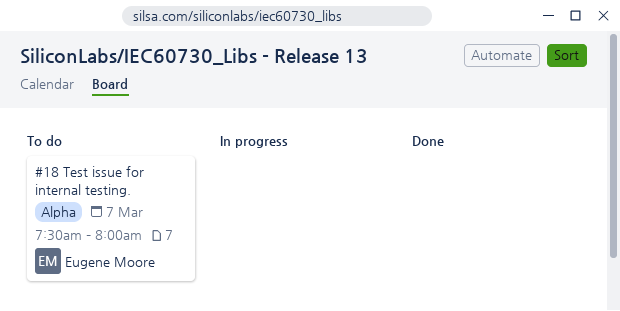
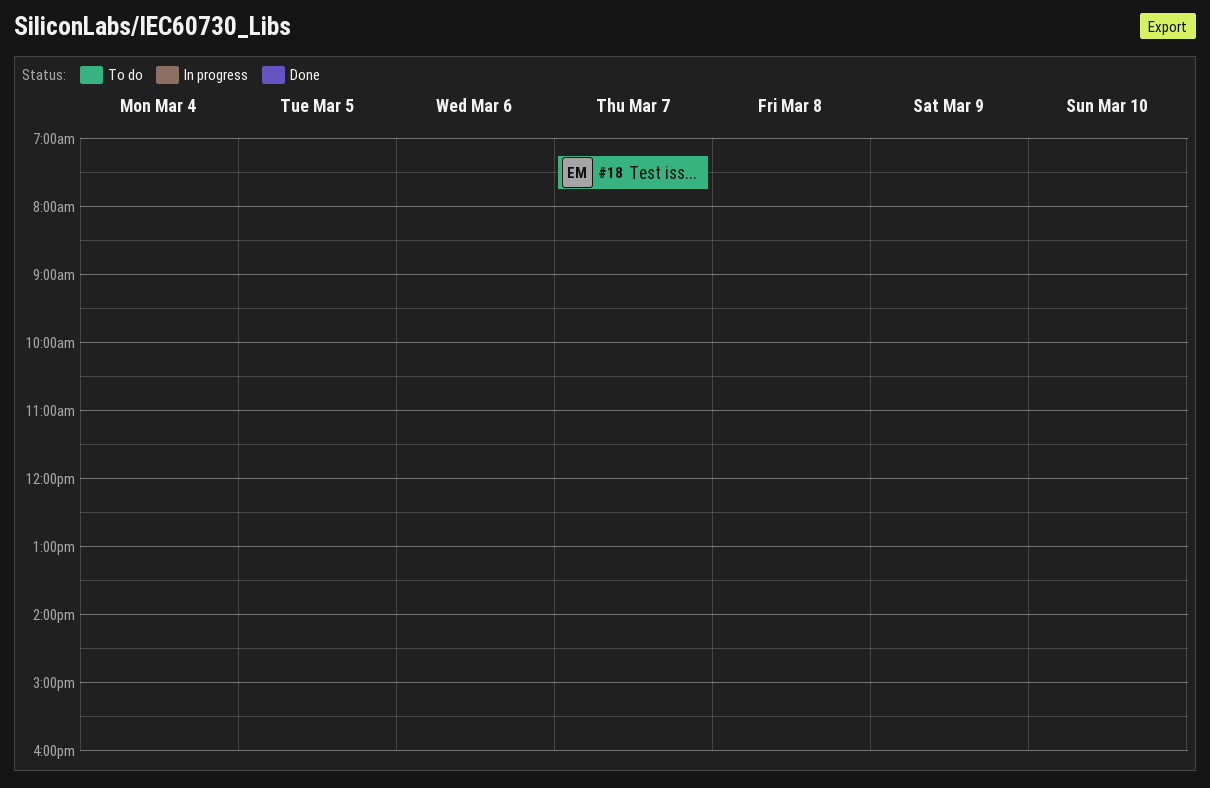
#18, begins: 07:30 -> 07:15
#18, ends: 08:00 -> 07:45

